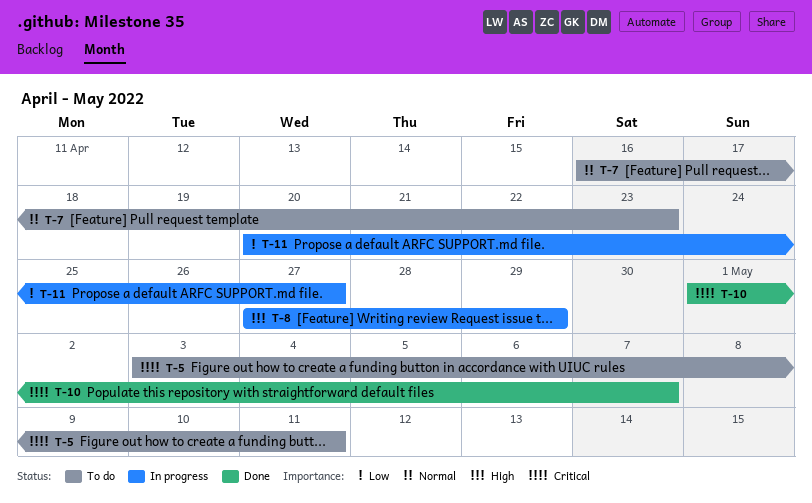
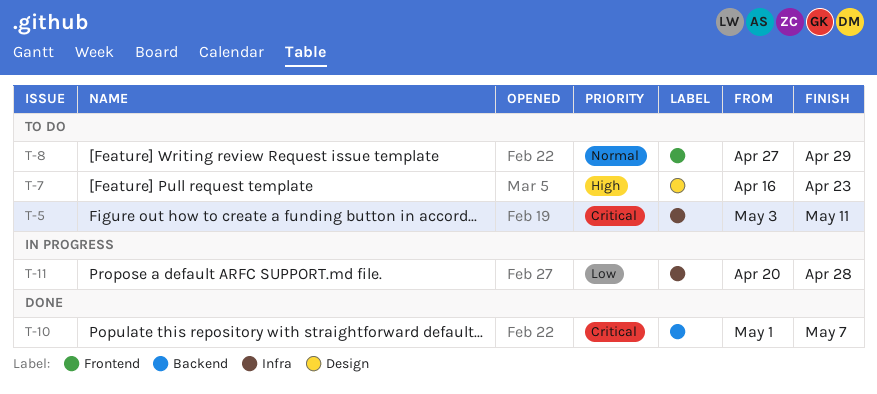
T-7, priority: Normal -> High
T-8, status: In progress -> To do
T-8, priority: High -> Normal
T-11, due: Apr 27 -> Apr 28

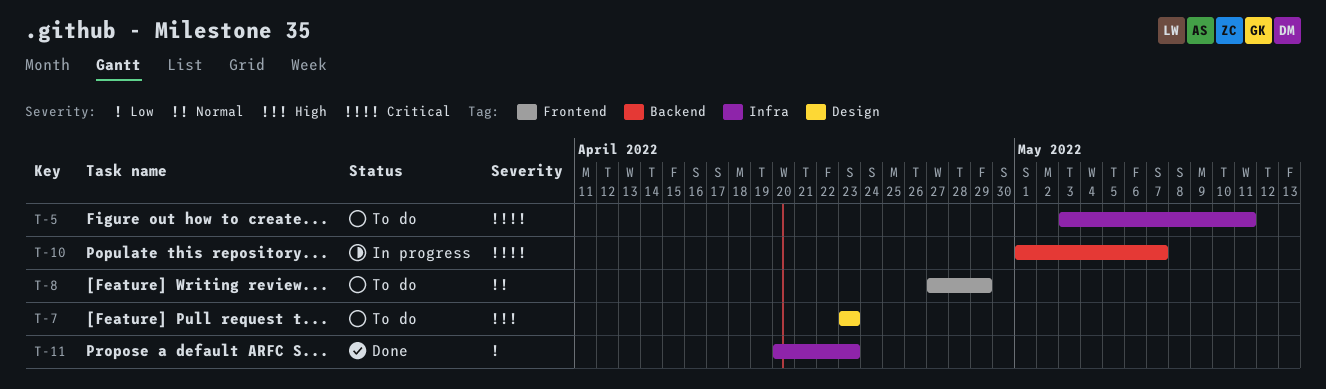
T-7, start: Apr 16 -> Apr 23
T-10, status: Done -> In progress
T-11, status: In progress -> Done
T-11, due: Apr 28 -> Apr 23

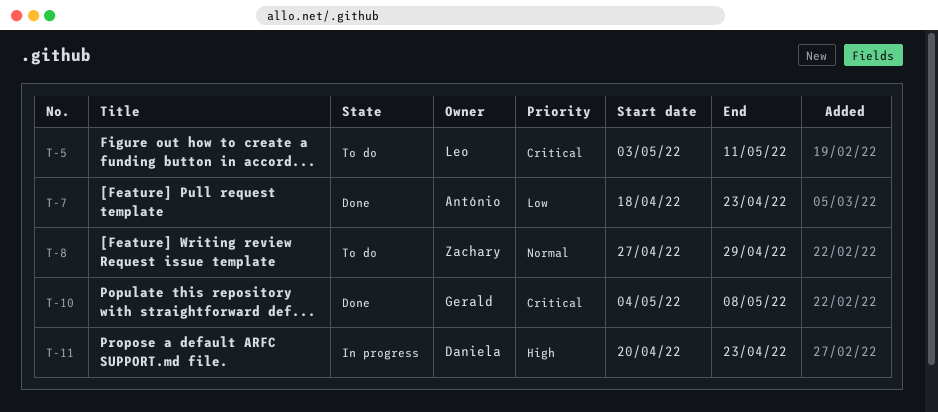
T-7, status: To do -> Done
T-7, priority: High -> Low
T-7, start: Apr 23 -> Apr 18
T-10, status: In progress -> Done
T-10, start: May 1 -> May 4
T-10, due: May 7 -> May 8
T-11, status: Done -> In progress
T-11, priority: Low -> High

